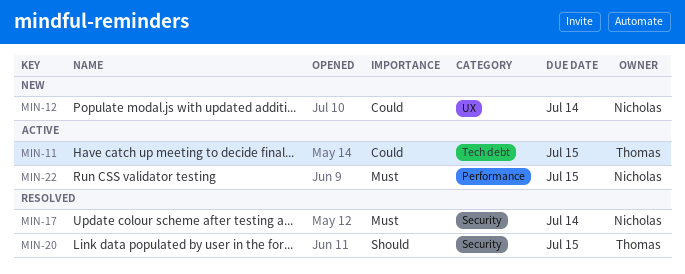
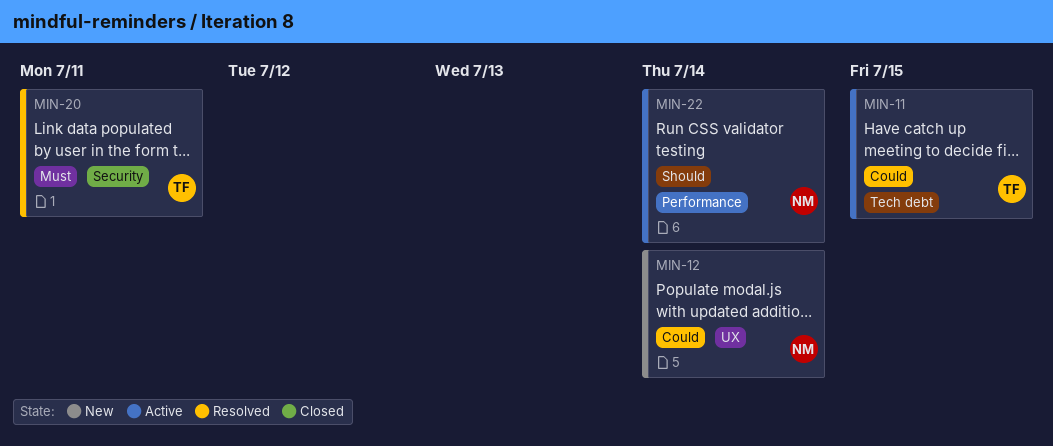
MIN-17: present -> none
MIN-20, priority: Should -> Must
MIN-20, due: Jul 15 -> Jul 11
MIN-22, priority: Must -> Should
MIN-22, due: Jul 15 -> Jul 14

